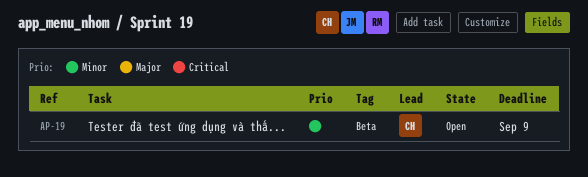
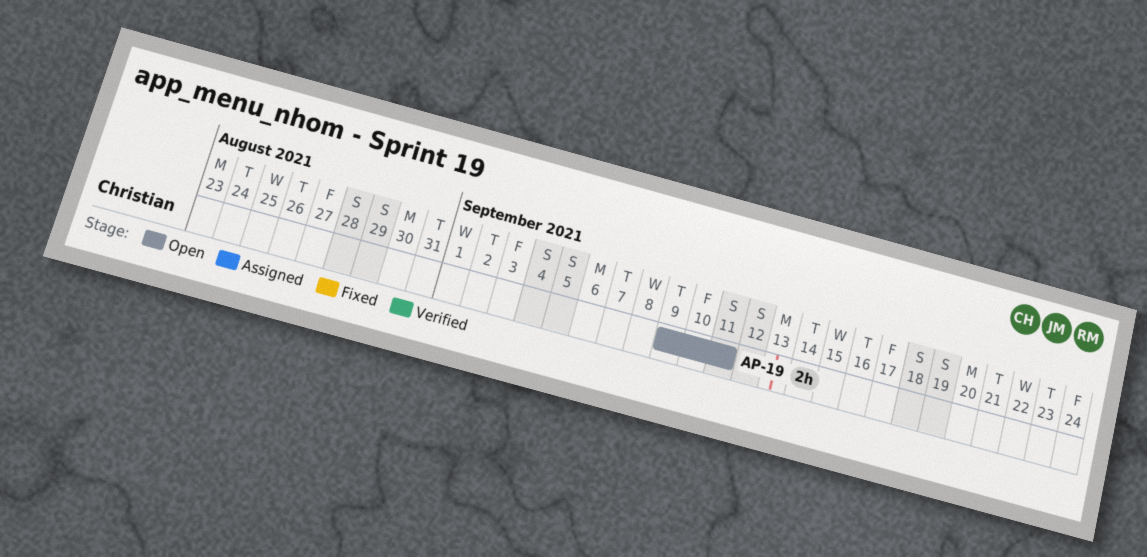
AP-19, due: Sep 9 -> Sep 11

